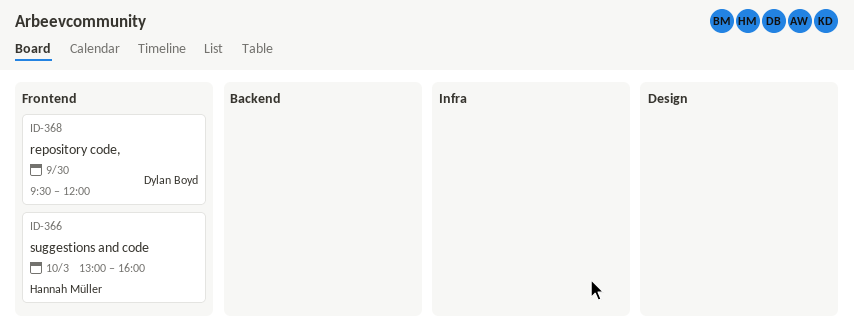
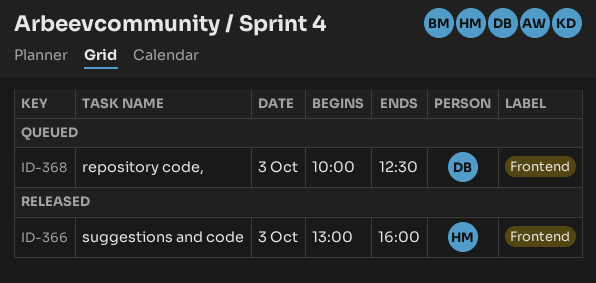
ID-368, day: Sep 30 -> Oct 3
ID-368, begins: 09:30 -> 10:00
ID-368, ends: 12:00 -> 12:30

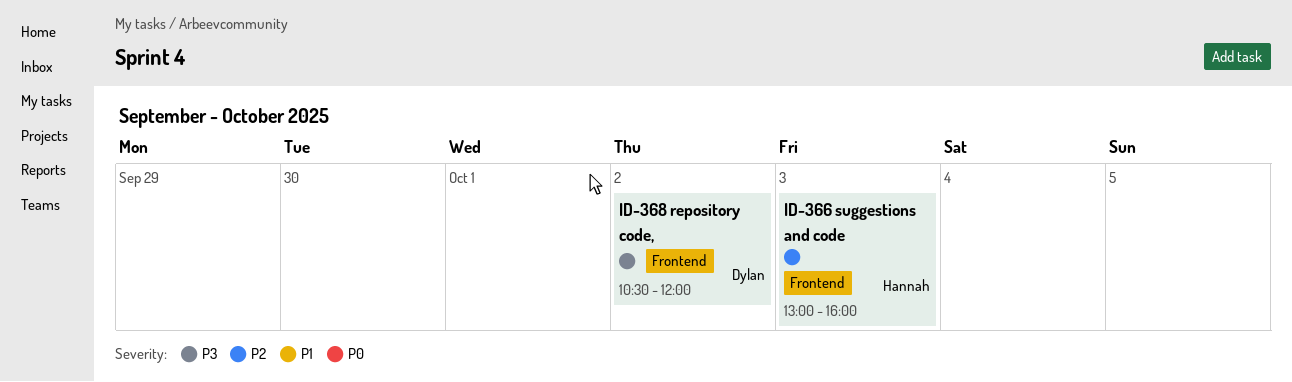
ID-368, day: Oct 3 -> Oct 2
ID-368, begins: 10:00 -> 10:30
ID-368, ends: 12:30 -> 12:00

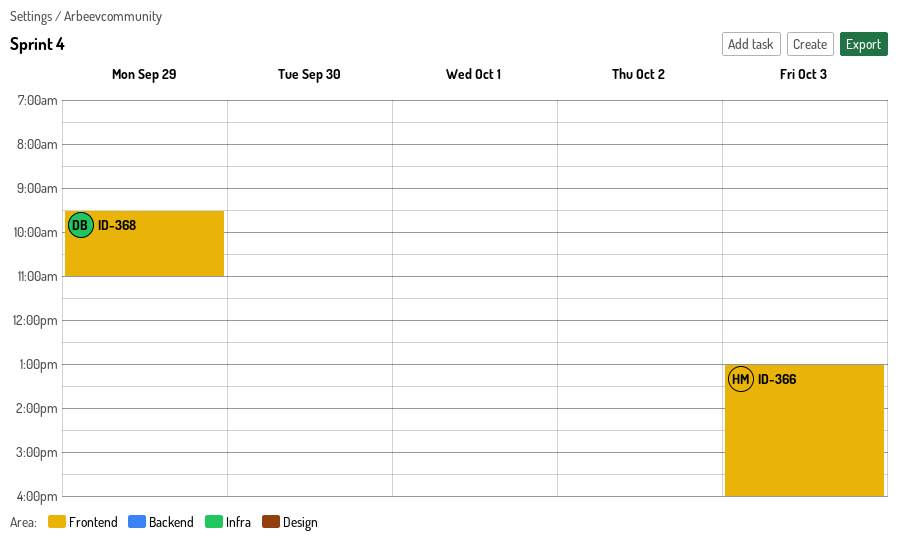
ID-368, day: Oct 2 -> Sep 29
ID-368, begins: 10:30 -> 09:30
ID-368, ends: 12:00 -> 11:00

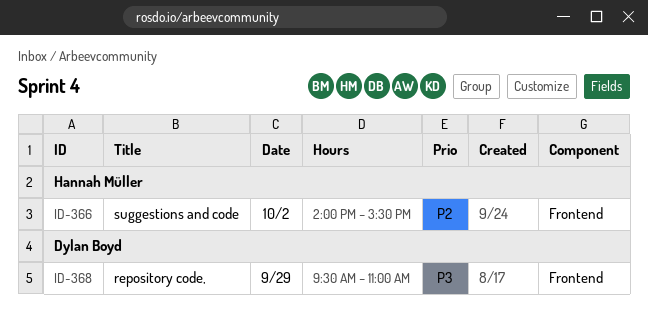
ID-366, day: Oct 3 -> Oct 2
ID-366, begins: 13:00 -> 14:00
ID-366, ends: 16:00 -> 15:30

